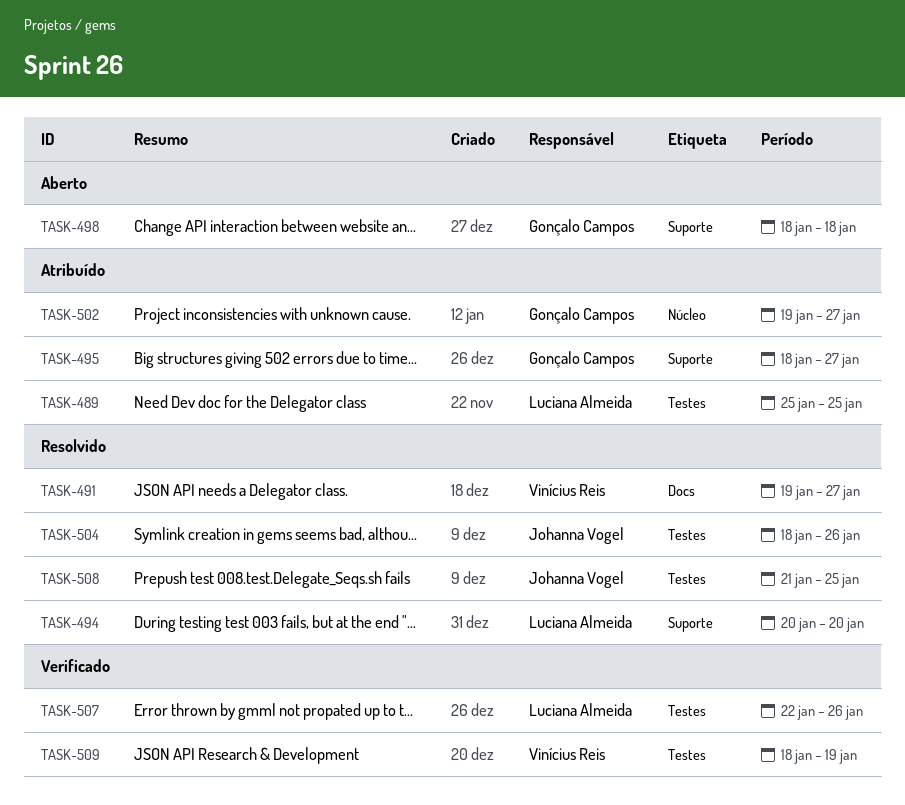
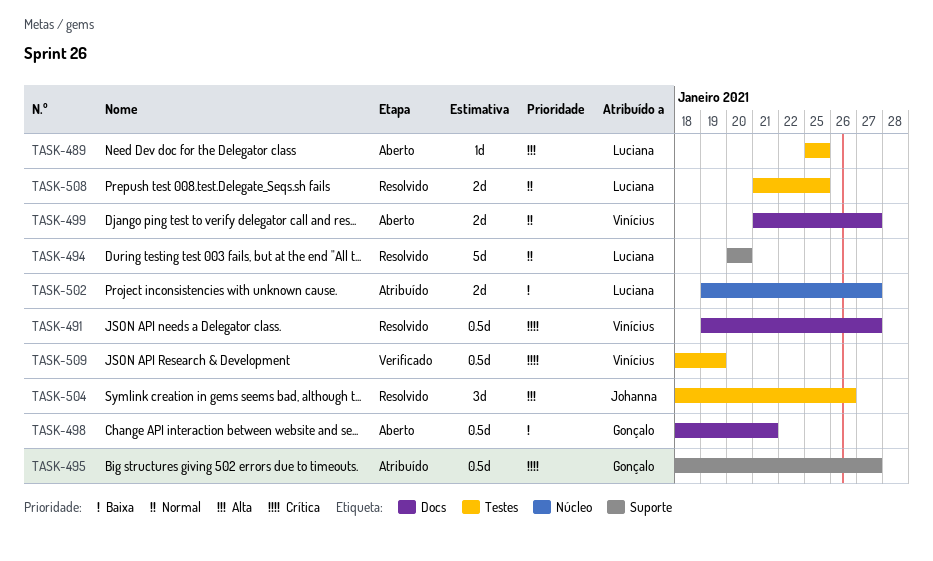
TASK-489, status: Atribuído -> Aberto
TASK-498, label: Suporte -> Docs
TASK-498, due: Jan 18 -> Jan 21
TASK-499: none -> present
TASK-502, owner: Gonçalo Campos -> Luciana Almeida
TASK-507: present -> none
TASK-508, owner: Johanna Vogel -> Luciana Almeida

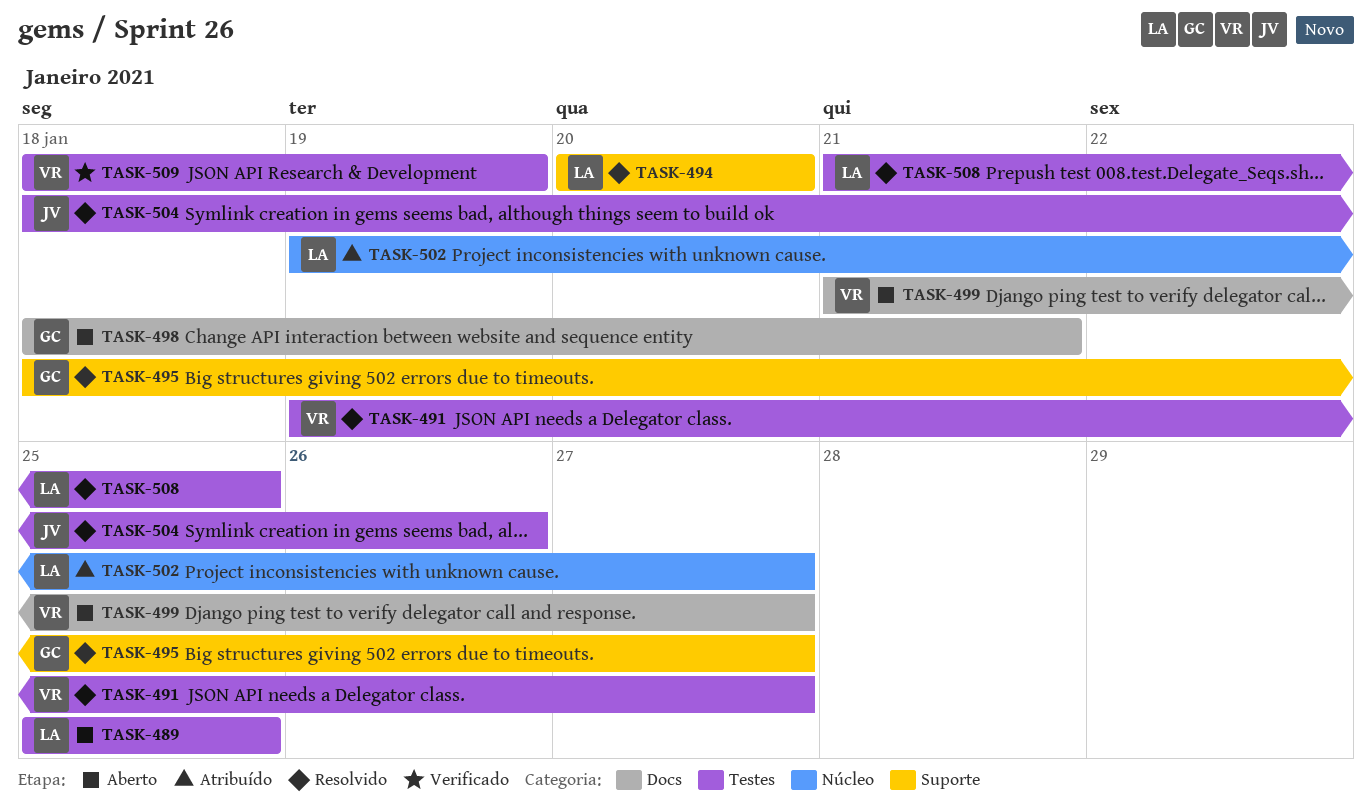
TASK-491, label: Docs -> Testes
TASK-495, status: Atribuído -> Resolvido

